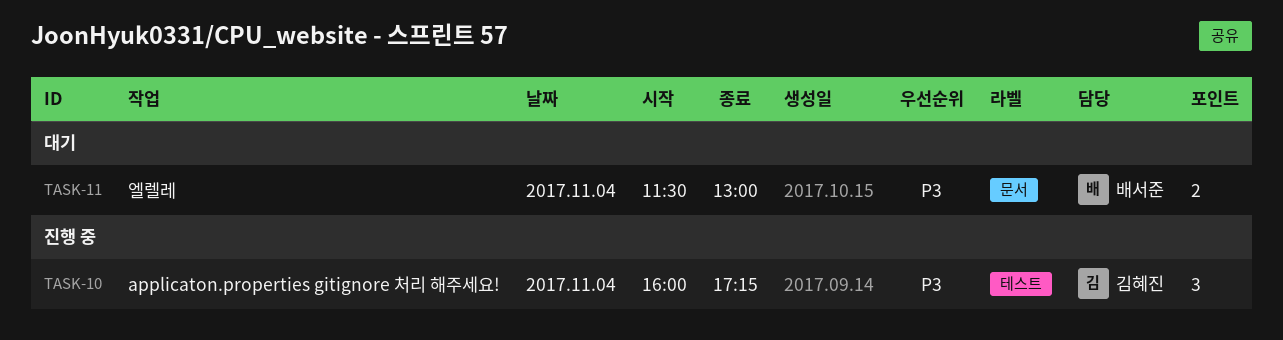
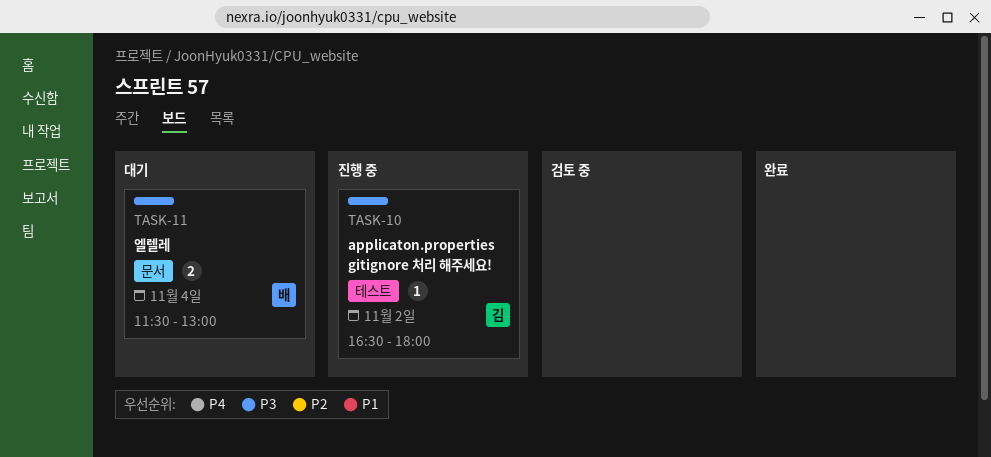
TASK-10, estimate: 3 -> 1
TASK-10, day: Nov 4 -> Nov 2
TASK-10, begins: 16:00 -> 16:30
TASK-10, ends: 17:15 -> 18:00

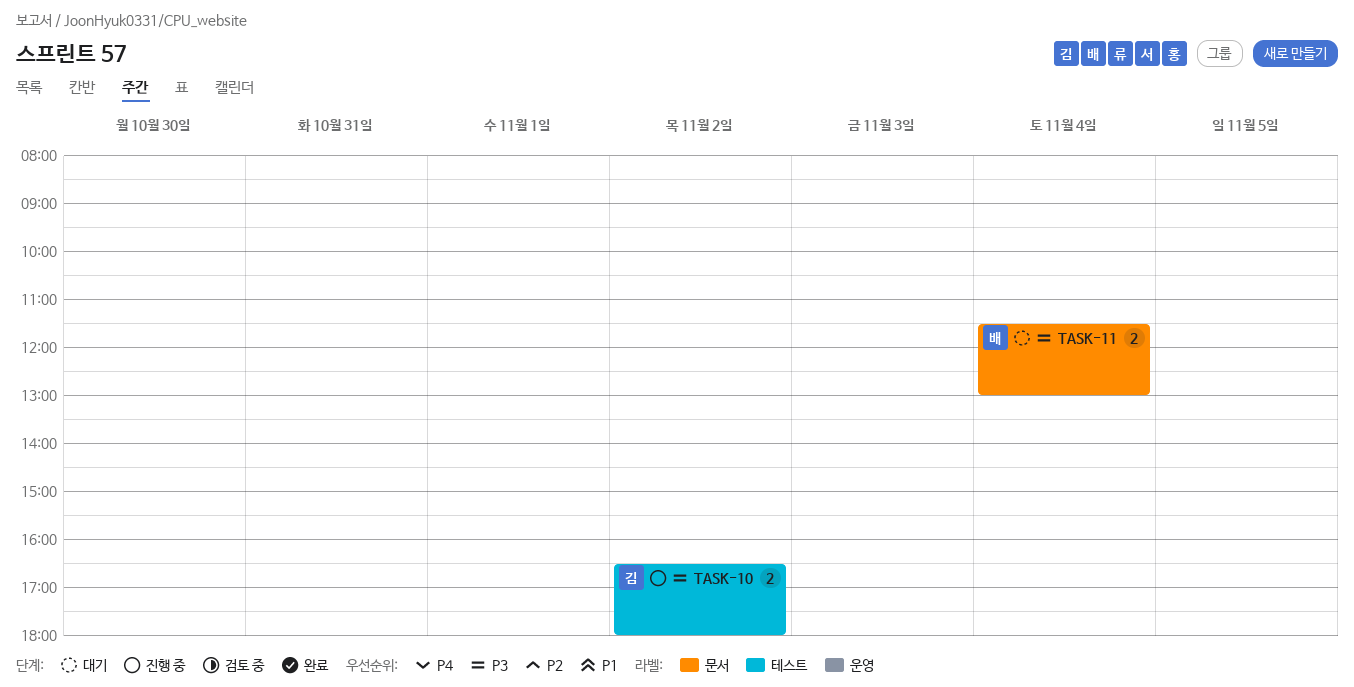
TASK-10, estimate: 1 -> 2

